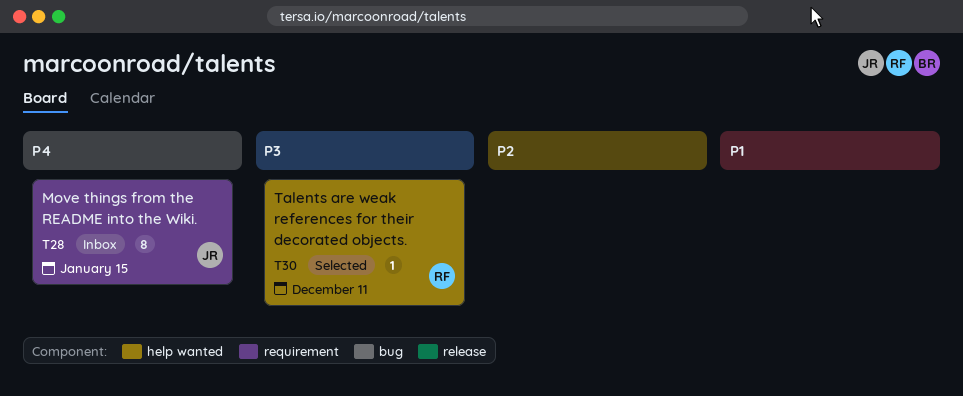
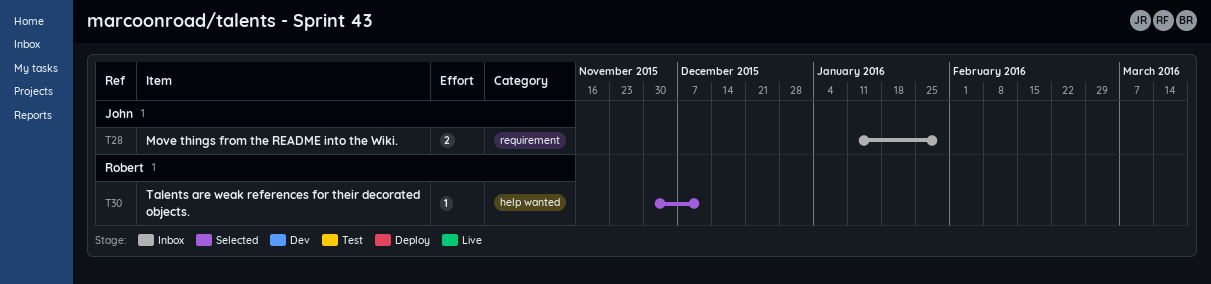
T28, estimate: 8 -> 2
T28, due: Jan 15 -> Jan 29

